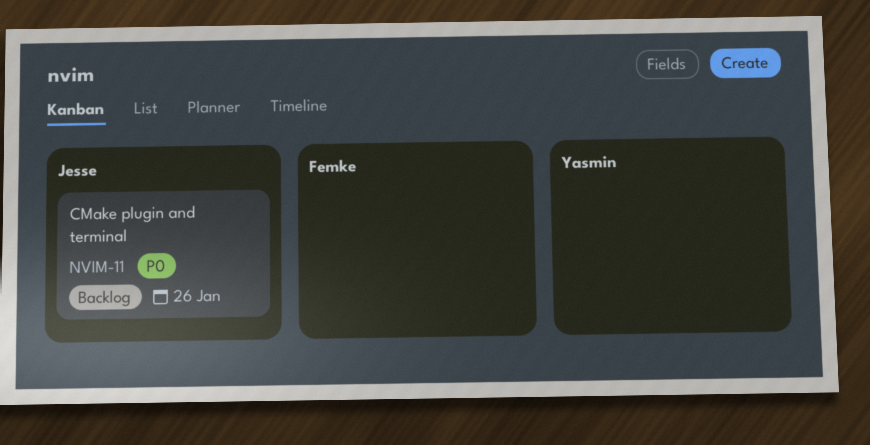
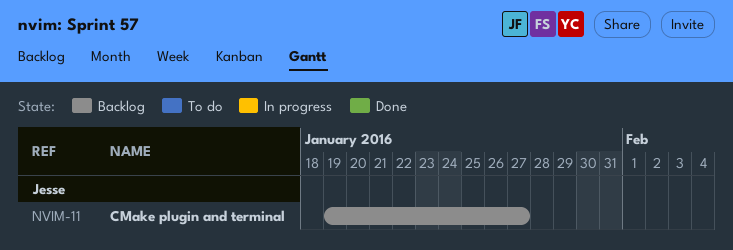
NVIM-11, due: Jan 26 -> Jan 27

